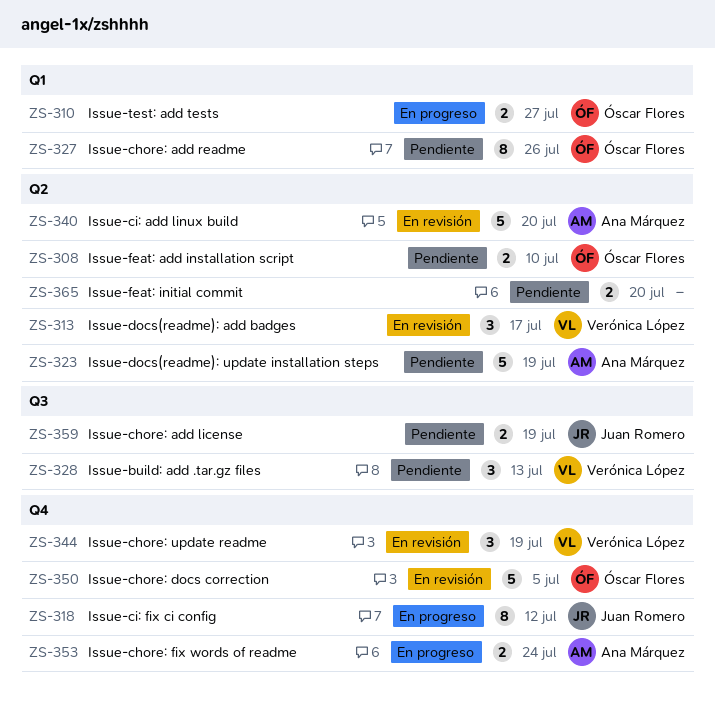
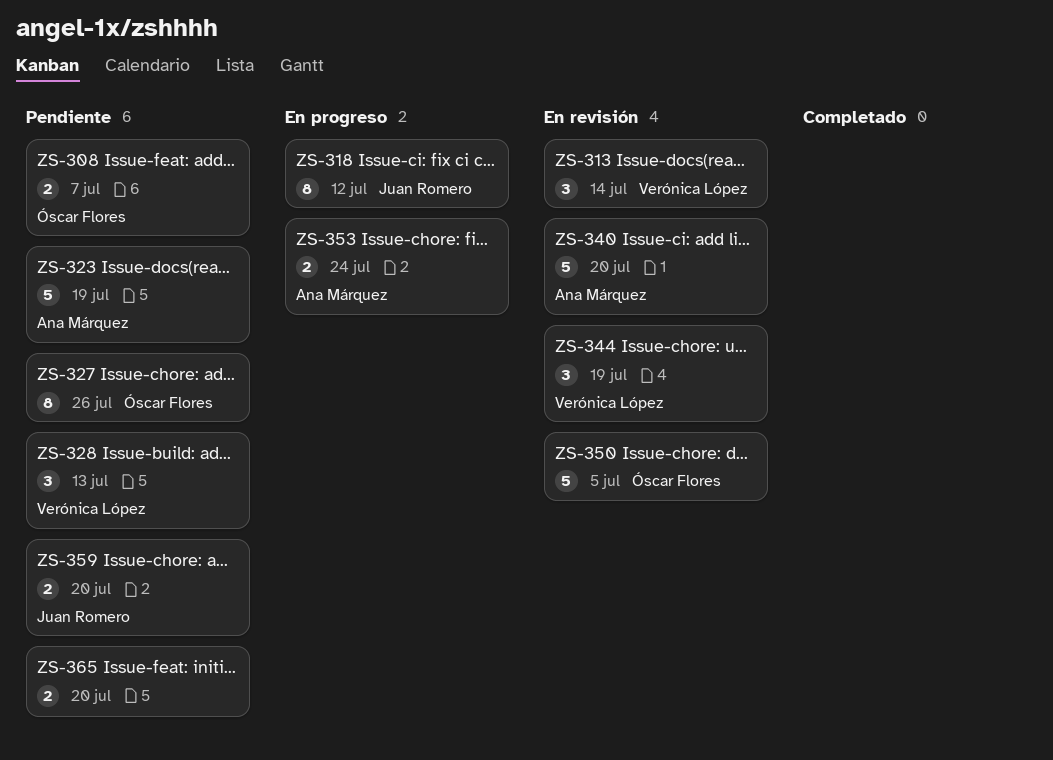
ZS-308, due: Jul 10 -> Jul 7
ZS-310: present -> none
ZS-313, due: Jul 17 -> Jul 14
ZS-359, due: Jul 19 -> Jul 20

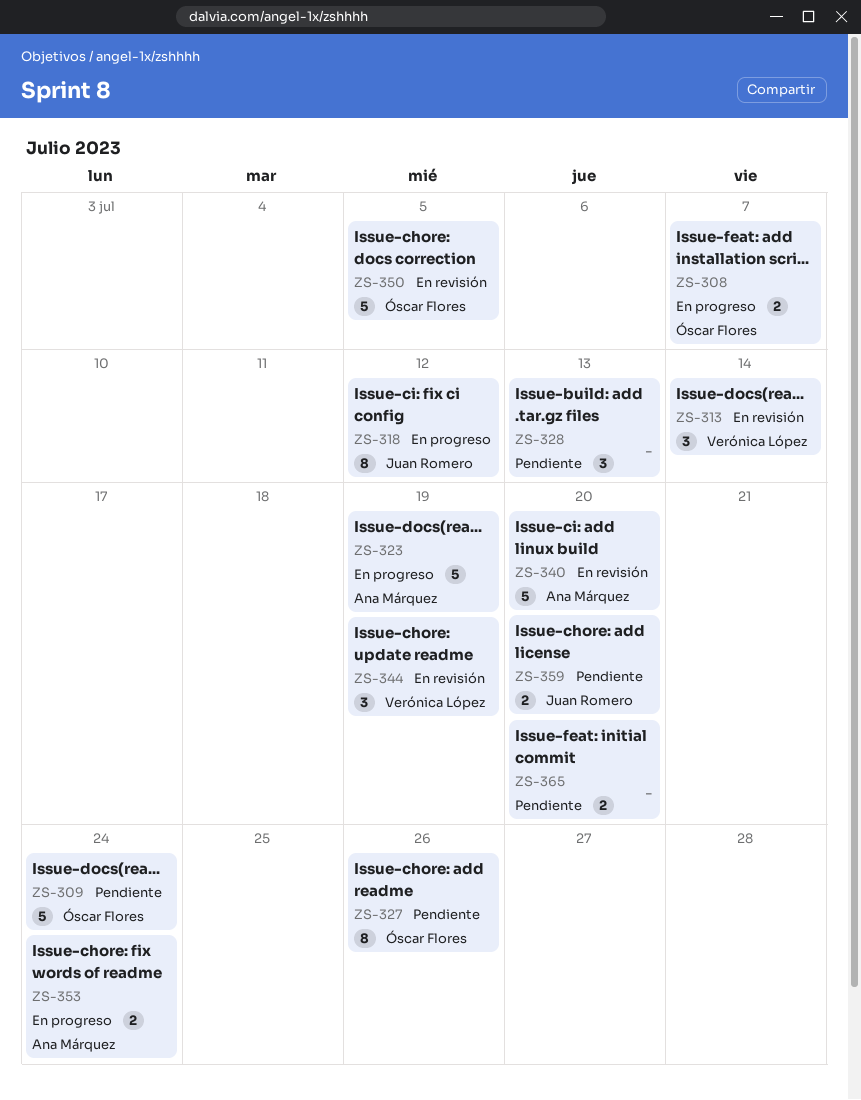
ZS-308, status: Pendiente -> En progreso
ZS-309: none -> present
ZS-323, status: Pendiente -> En progreso
ZS-328, owner: Verónica López -> none

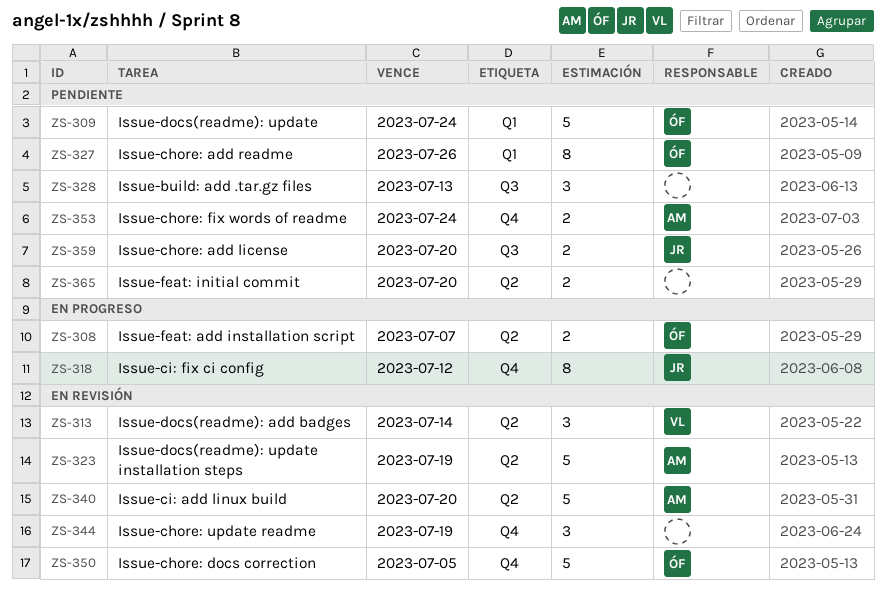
ZS-323, status: En progreso -> En revisión
ZS-344, owner: Verónica López -> none
ZS-353, status: En progreso -> Pendiente

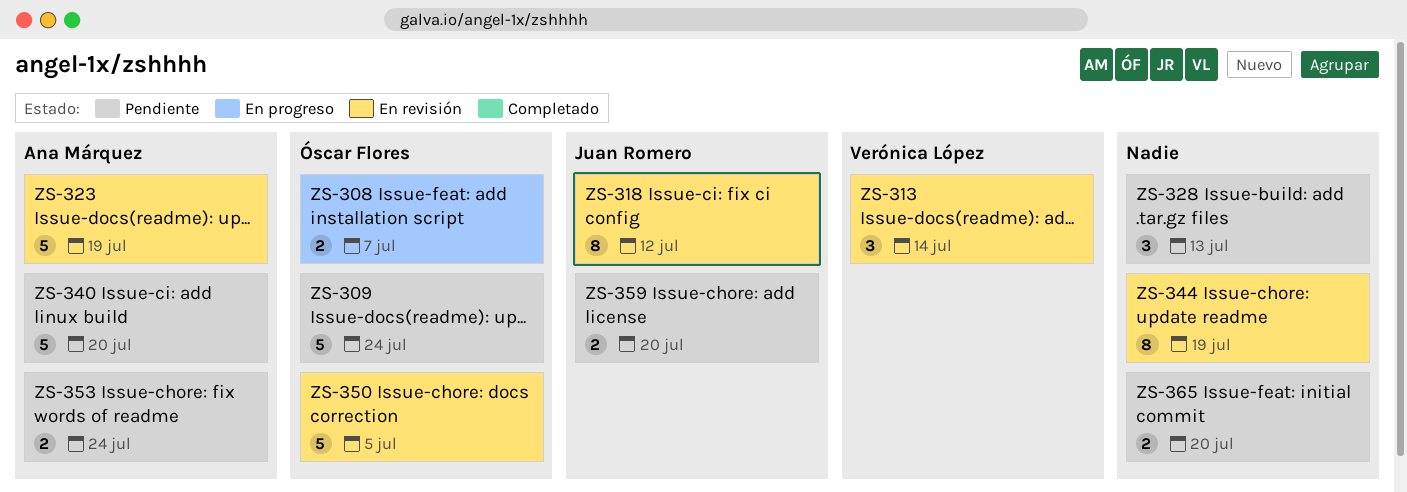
ZS-318, status: En progreso -> En revisión
ZS-327: present -> none
ZS-340, status: En revisión -> Pendiente
ZS-344, estimate: 3 -> 8

